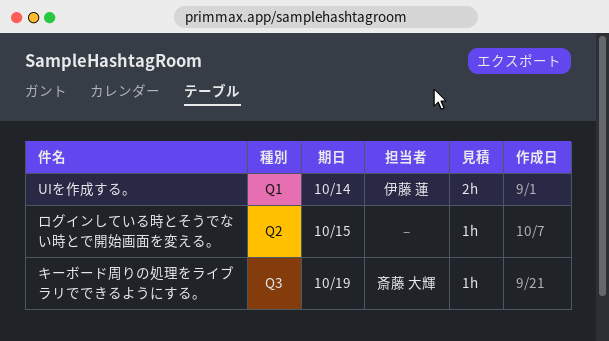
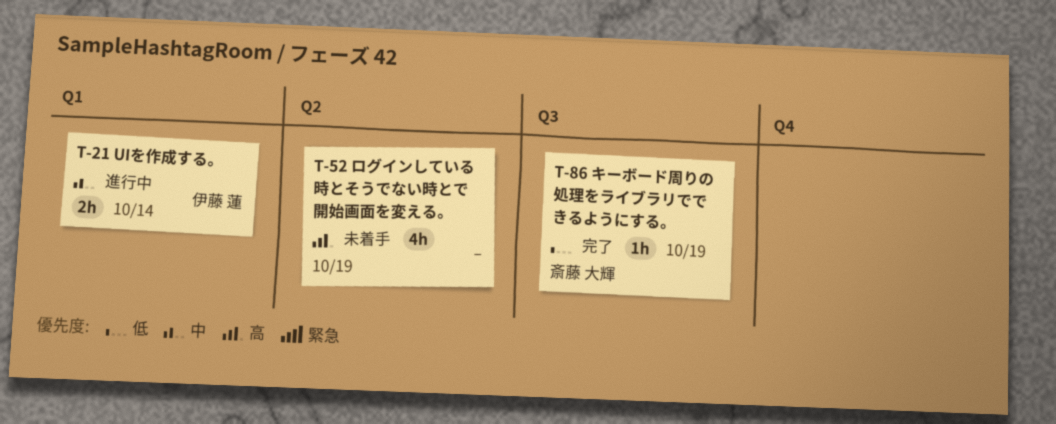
ログインしている時とそうでない時とで開始画面を変える。, estimate: 1h -> 4h
ログインしている時とそうでない時とで開始画面を変える。, due: Oct 15 -> Oct 19

